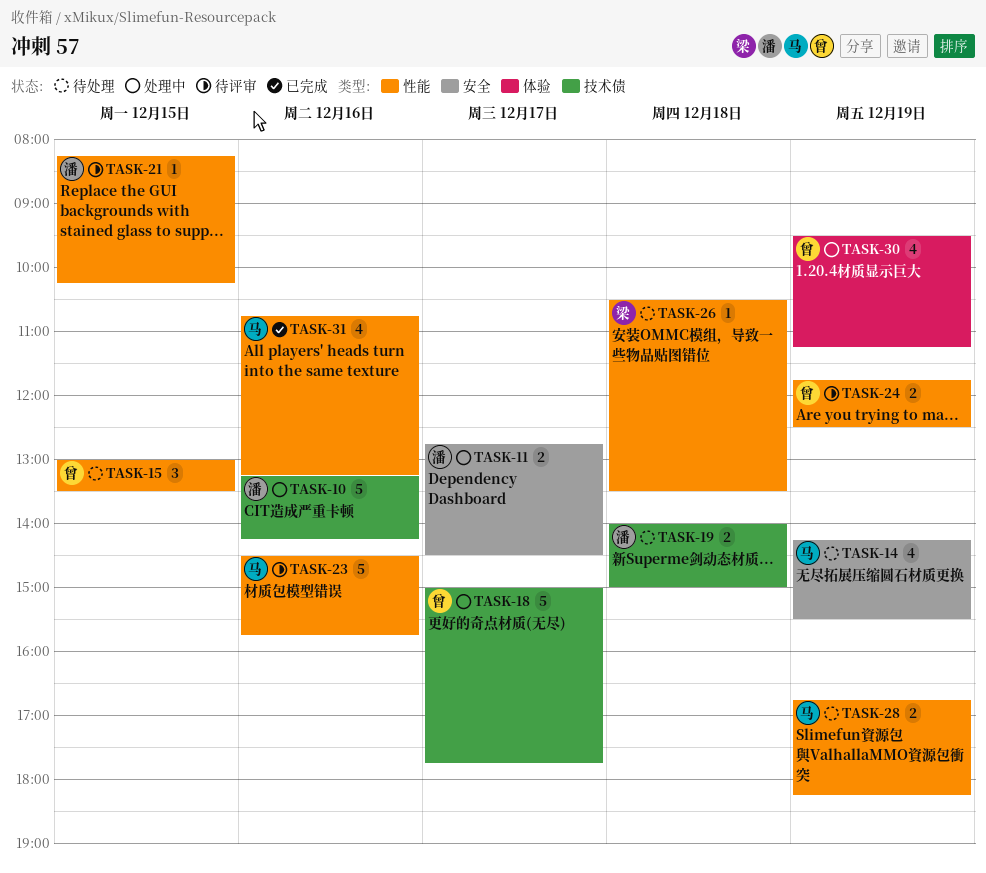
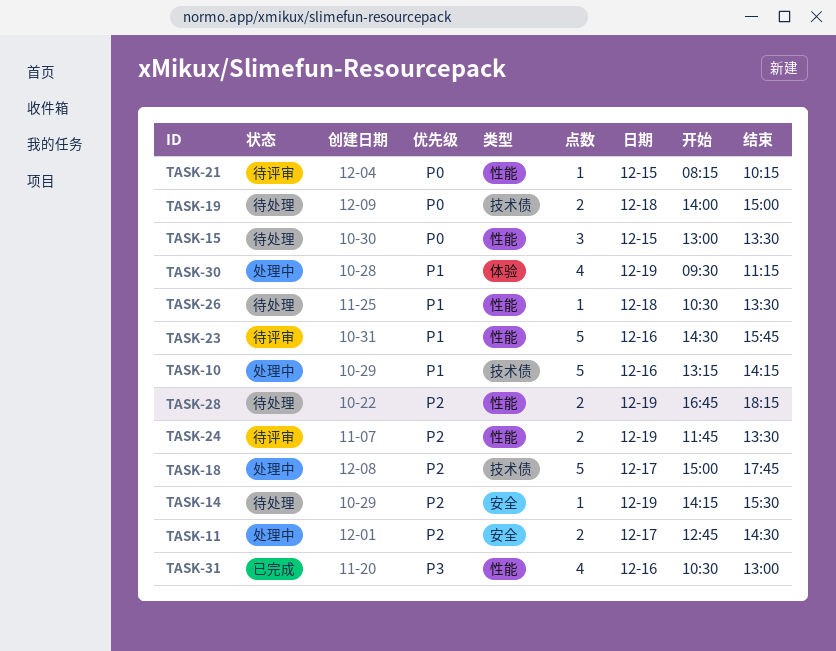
TASK-14, estimate: 4 -> 1
TASK-24, ends: 12:30 -> 13:30
TASK-31, begins: 10:45 -> 10:30
TASK-31, ends: 13:15 -> 13:00

